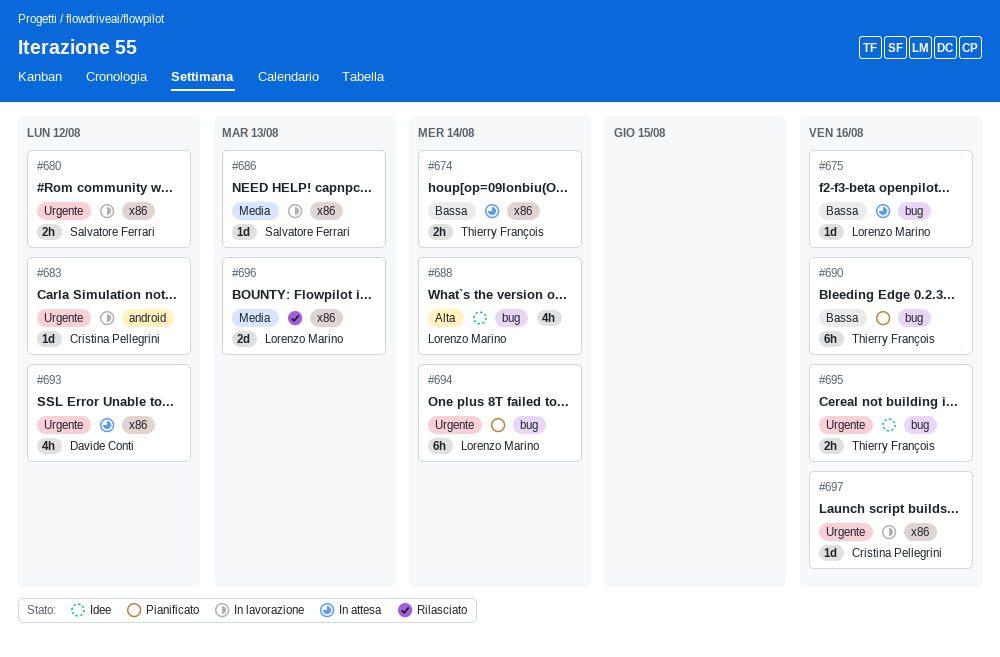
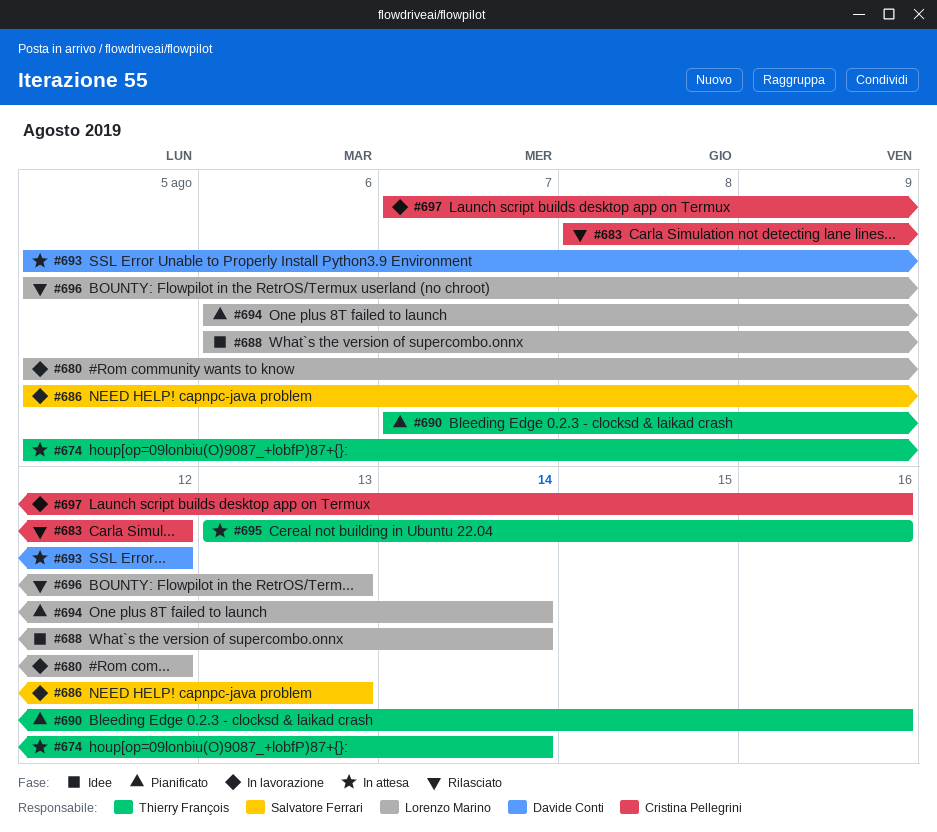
#675: present -> none
#680, owner: Salvatore Ferrari -> Lorenzo Marino
#683, status: In lavorazione -> Rilasciato
#695, status: Idee -> In attesa

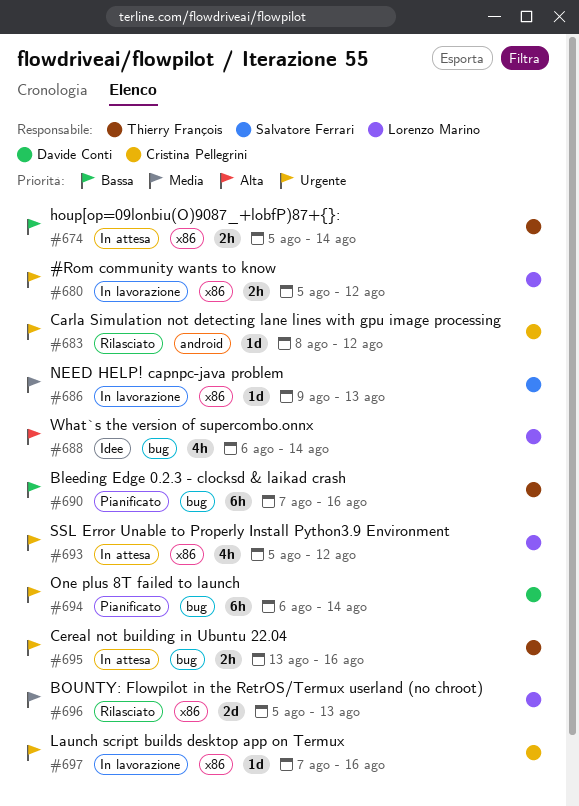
#686, start: Aug 5 -> Aug 9
#693, owner: Davide Conti -> Lorenzo Marino
#694, owner: Lorenzo Marino -> Davide Conti

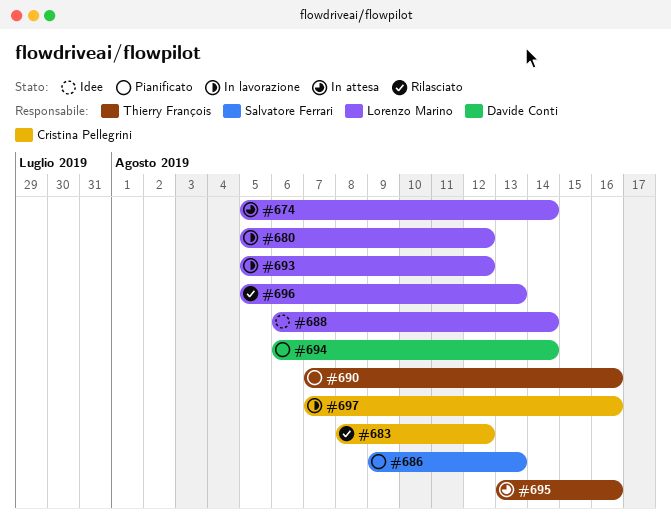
#674, owner: Thierry François -> Lorenzo Marino
#686, status: In lavorazione -> Pianificato
#693, status: In attesa -> In lavorazione

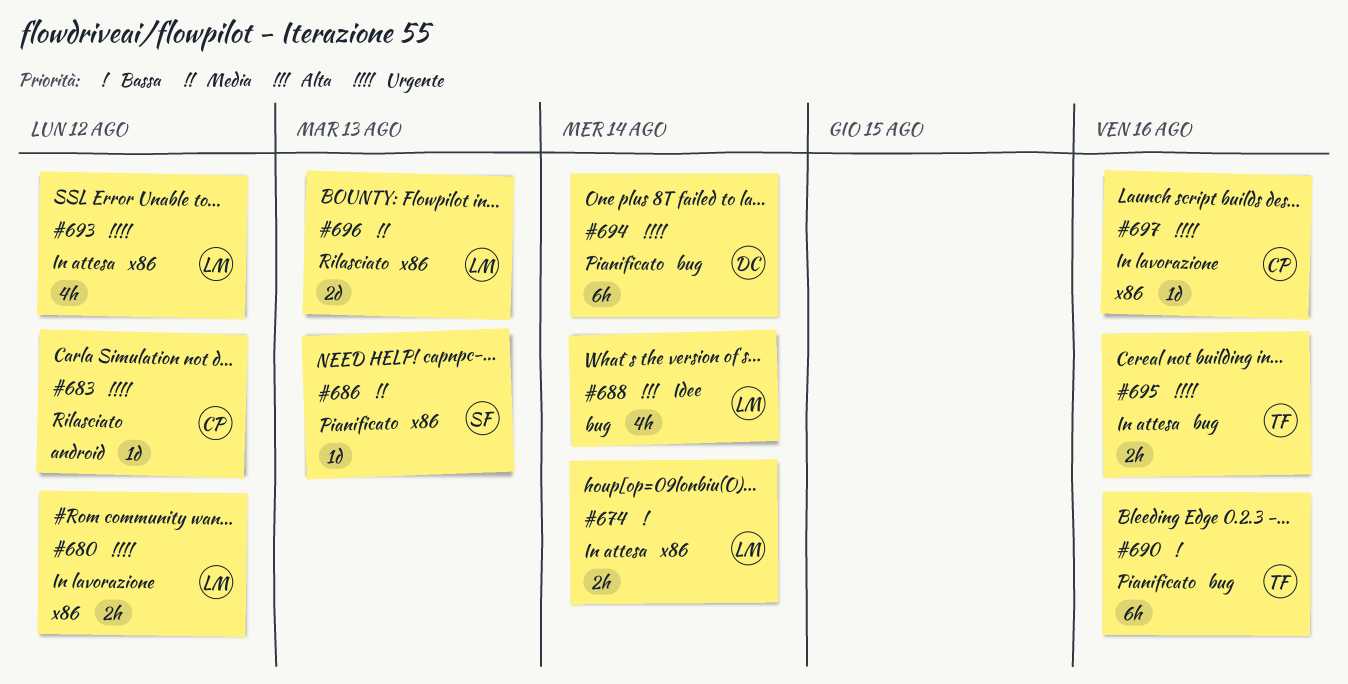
#693, status: In lavorazione -> In attesa

